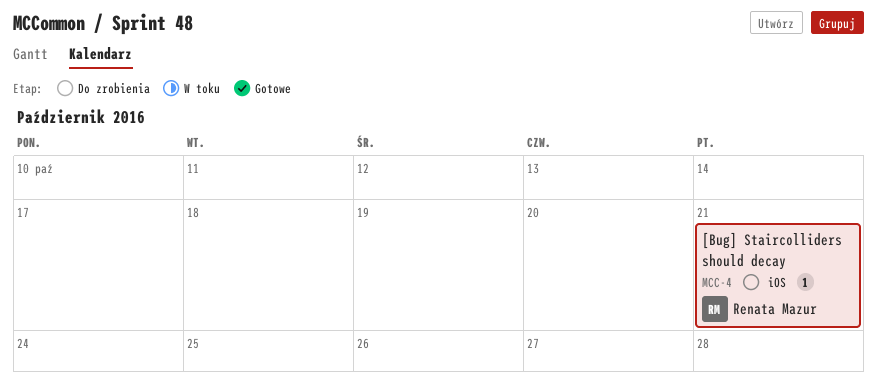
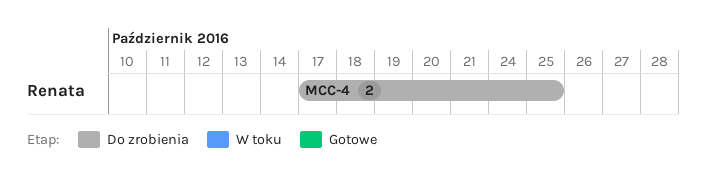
MCC-4, estimate: 1 -> 2
MCC-4, due: Oct 21 -> Oct 25

